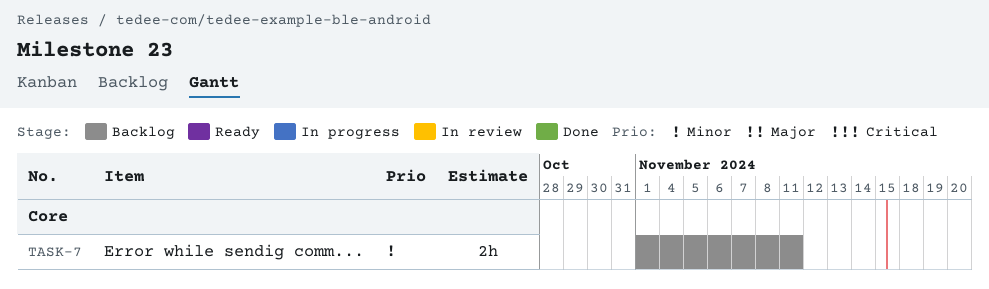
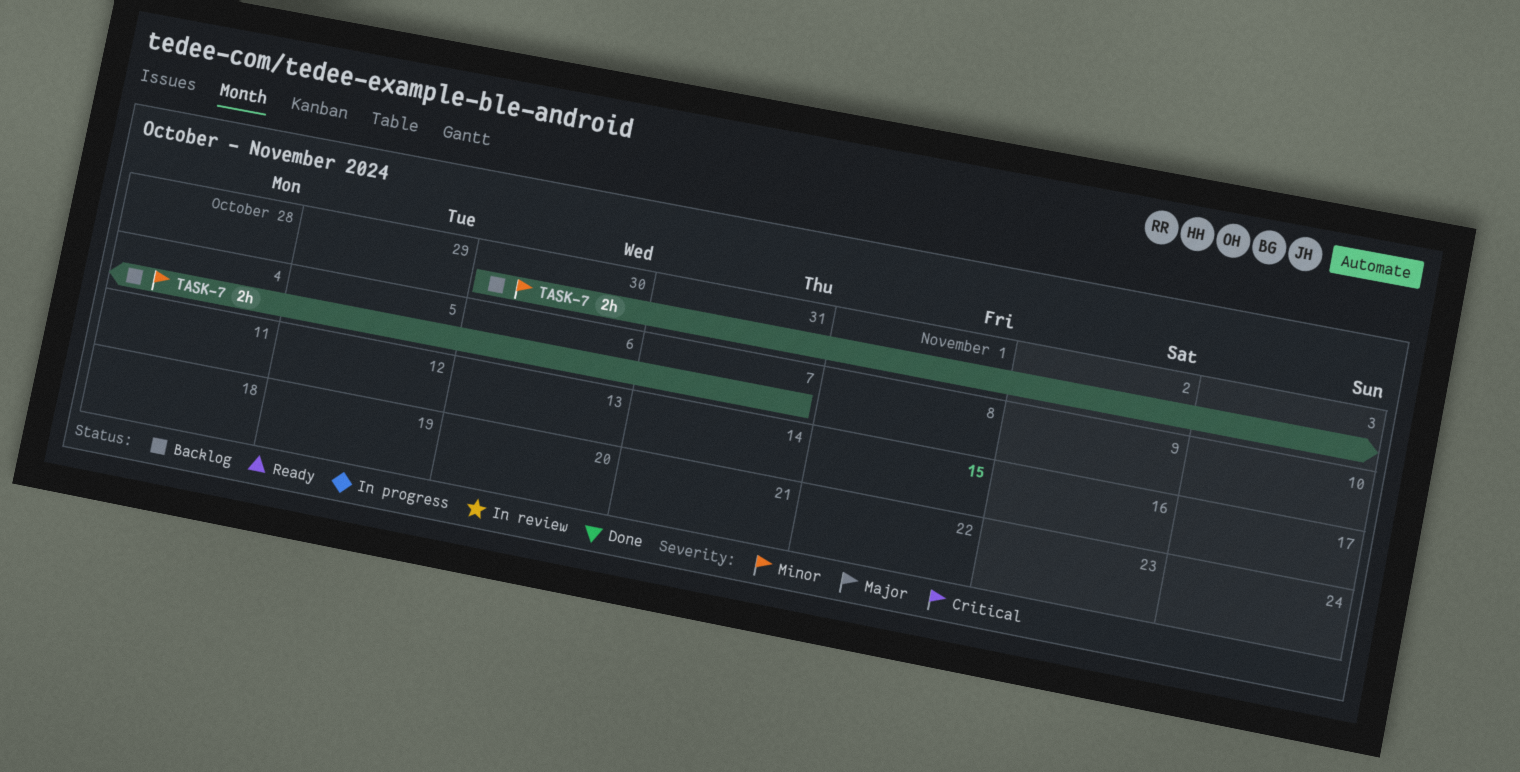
TASK-7, start: Nov 1 -> Oct 30
TASK-7, due: Nov 11 -> Nov 7

